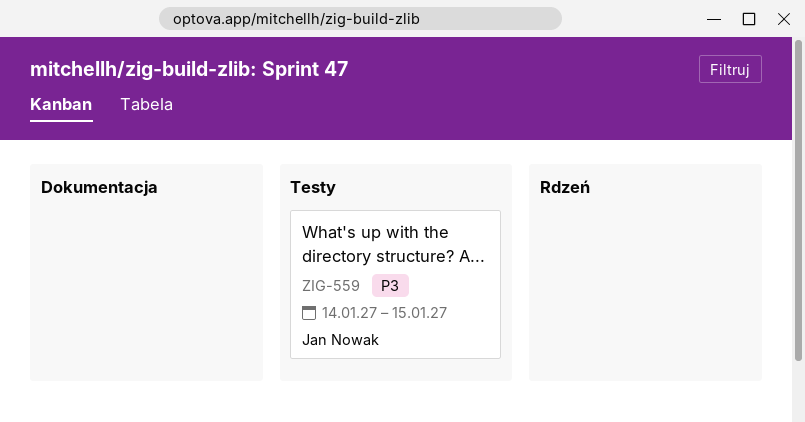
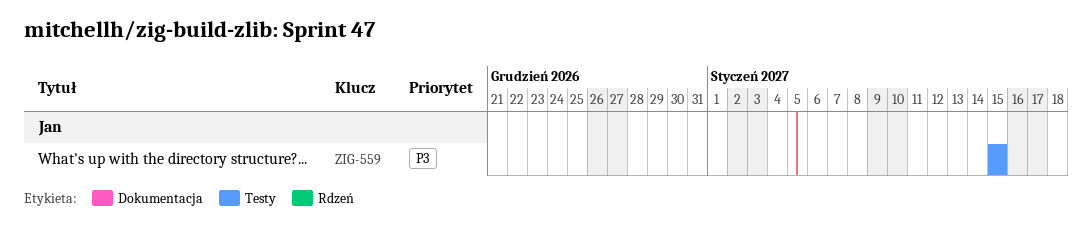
ZIG-559, start: Jan 14 -> Jan 15

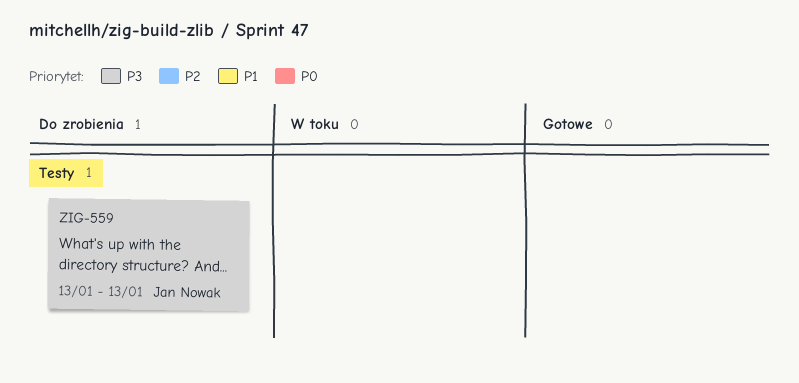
ZIG-559, start: Jan 15 -> Jan 13
ZIG-559, due: Jan 15 -> Jan 13

